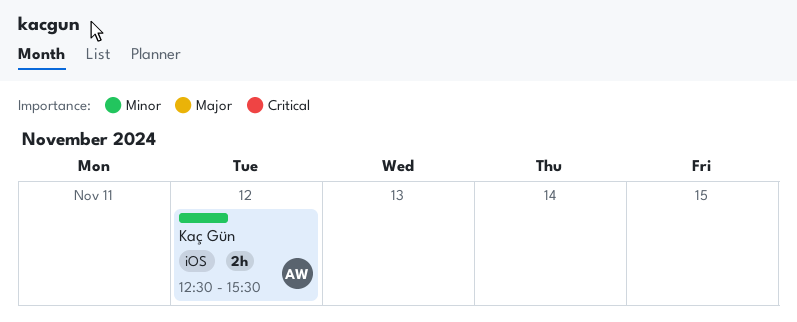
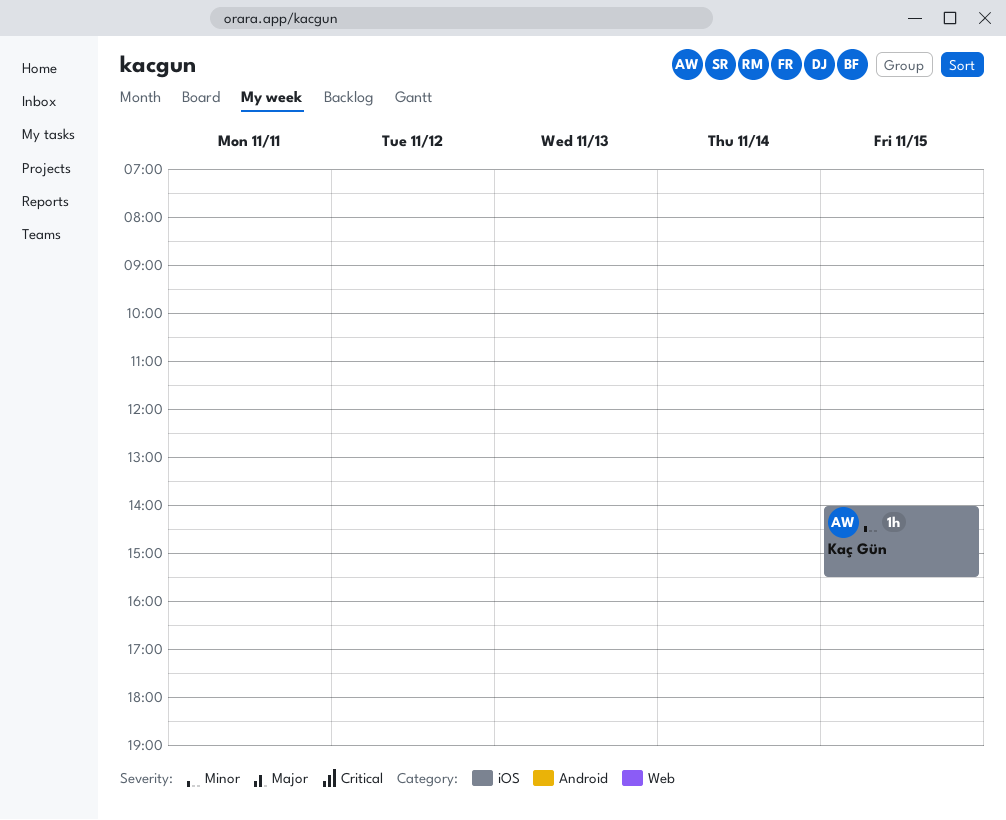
Kaç Gün, estimate: 2h -> 1h
Kaç Gün, day: Nov 12 -> Nov 15
Kaç Gün, begins: 12:30 -> 14:00

